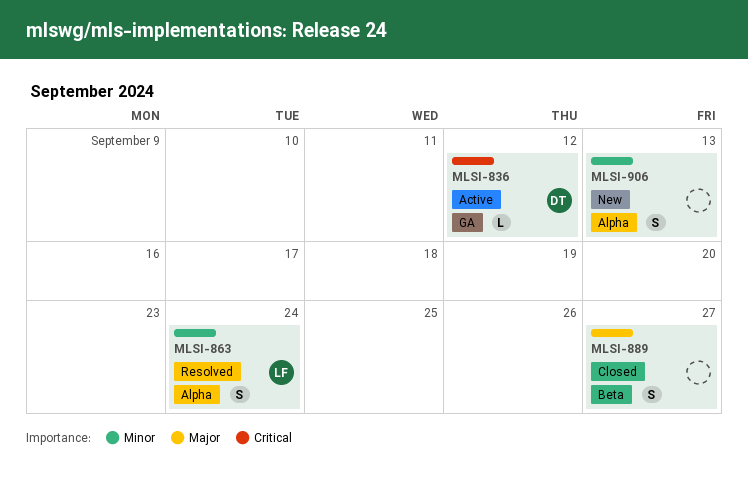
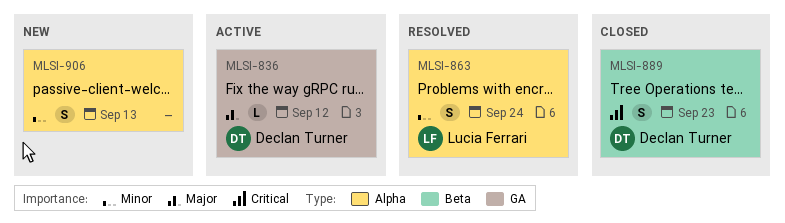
MLSI-836, priority: Critical -> Major
MLSI-889, owner: none -> Declan Turner
MLSI-889, priority: Major -> Critical
MLSI-889, due: Sep 27 -> Sep 23

